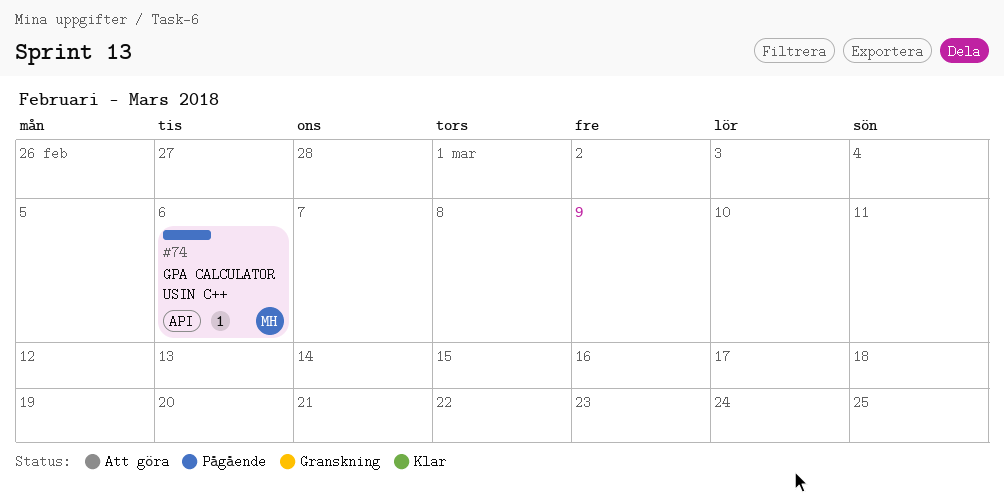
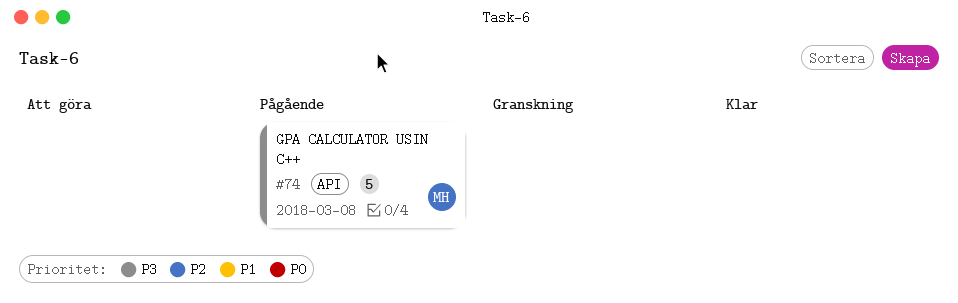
#74, estimate: 1 -> 5
#74, due: Mar 6 -> Mar 8

